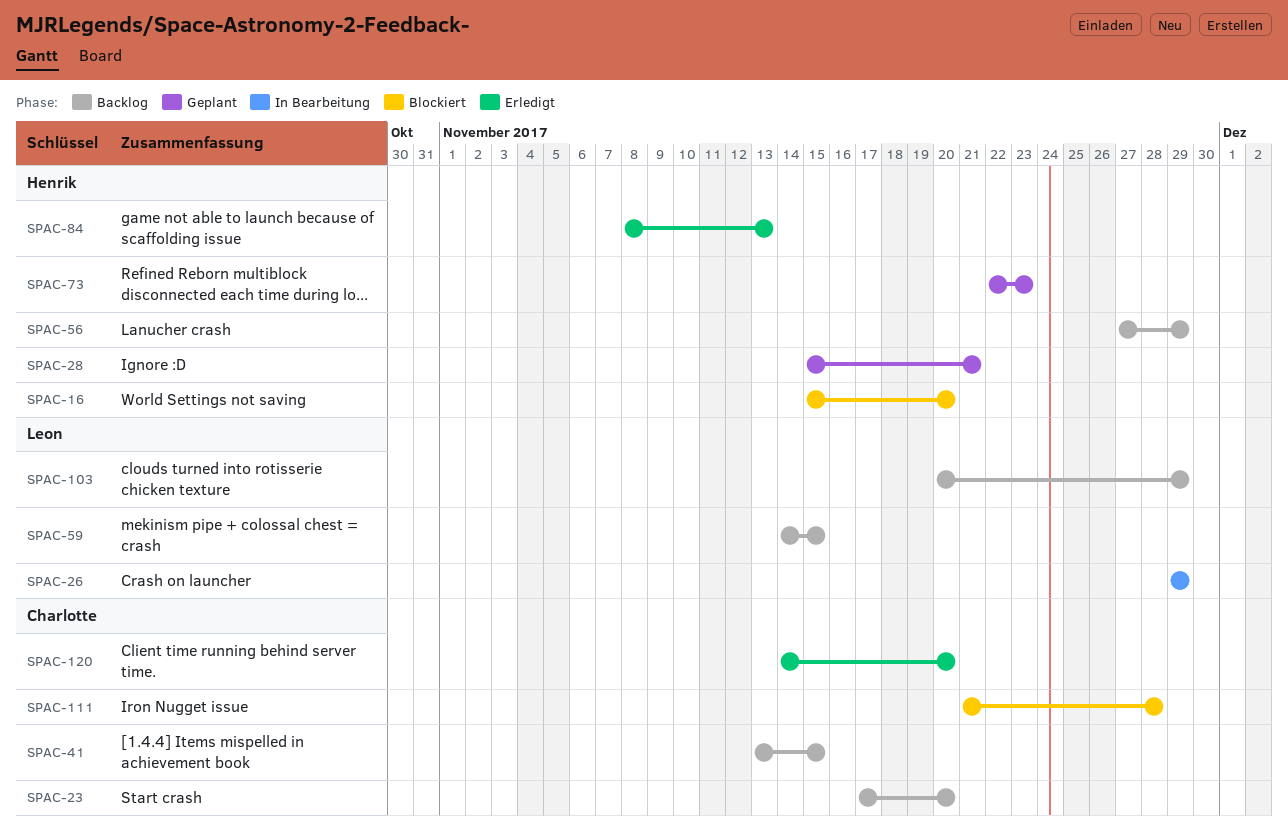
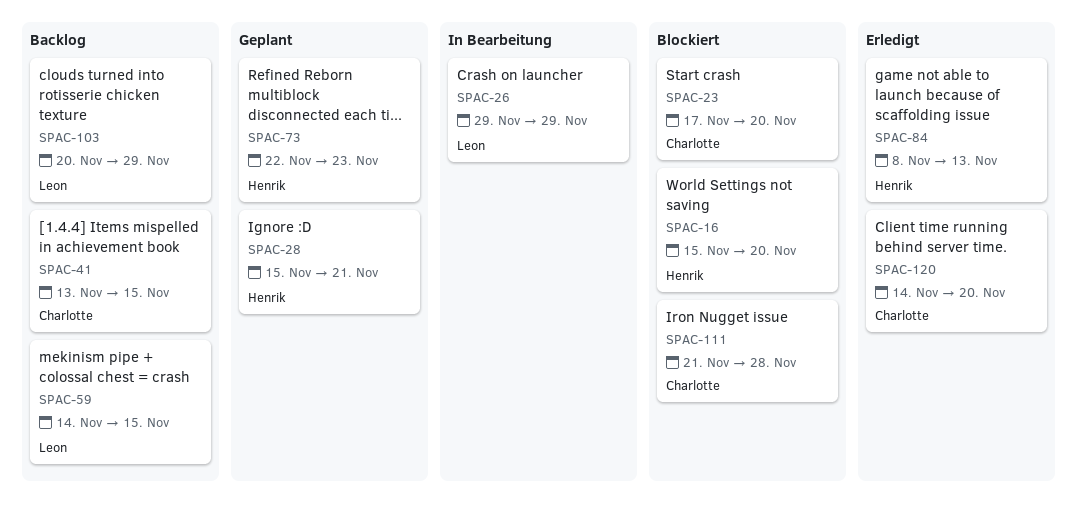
SPAC-23, status: Backlog -> Blockiert
SPAC-56: present -> none

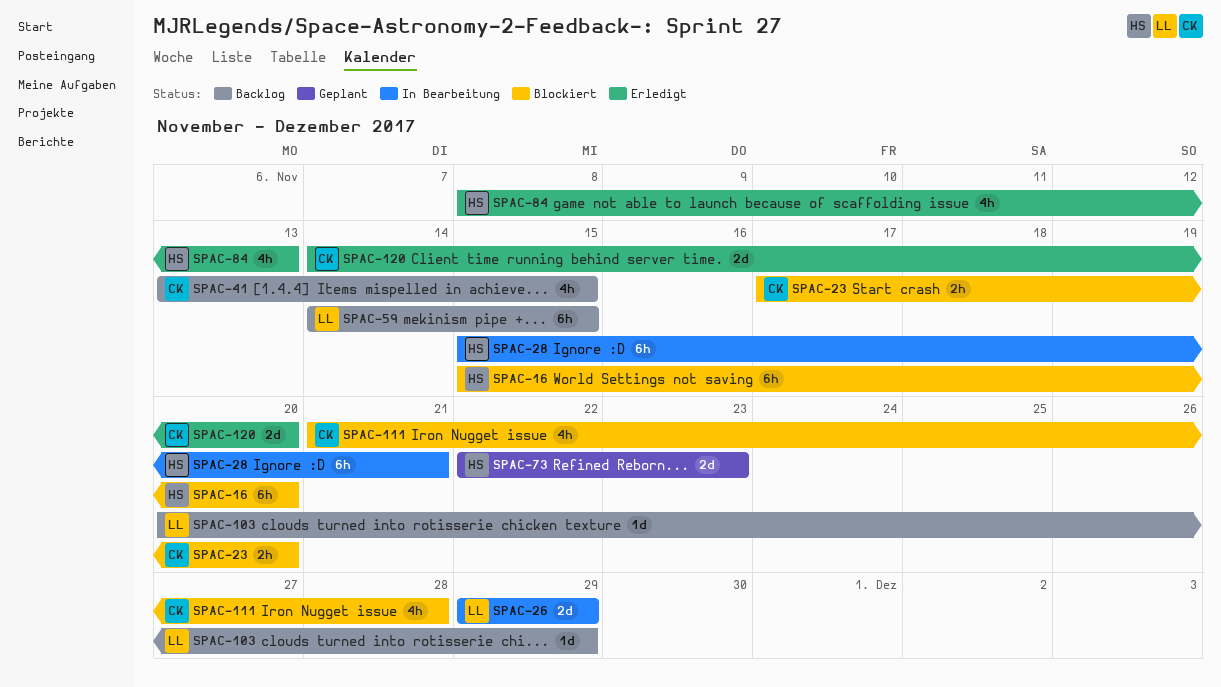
SPAC-28, status: Geplant -> In Bearbeitung

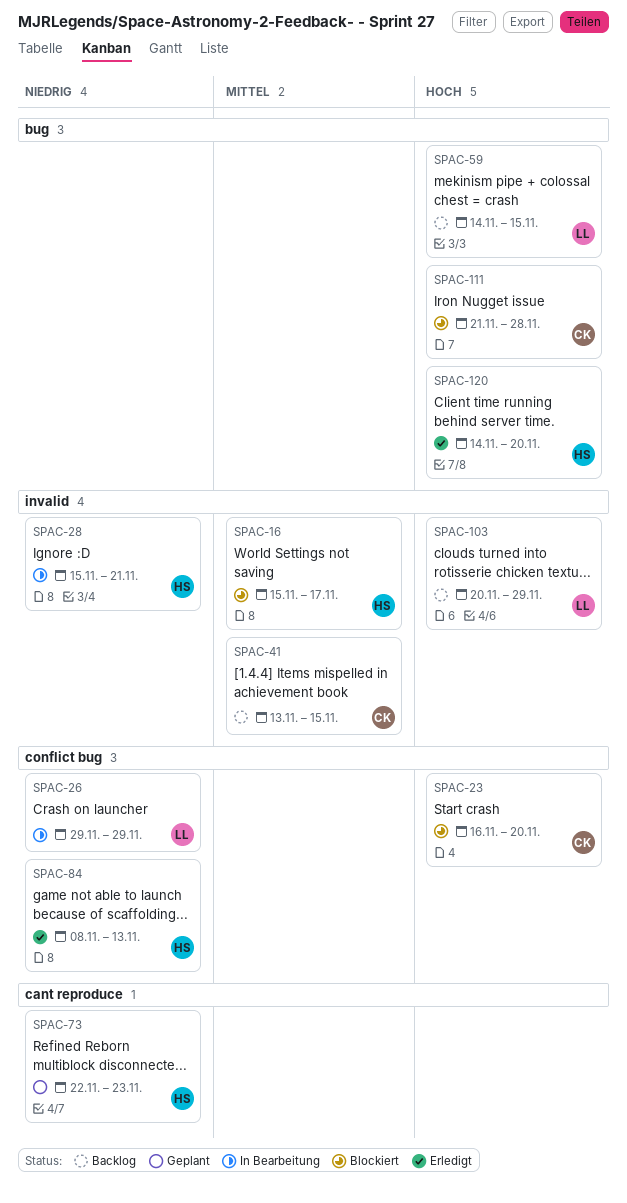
SPAC-16, due: Nov 20 -> Nov 17
SPAC-23, start: Nov 17 -> Nov 16
SPAC-120, owner: CK -> HS

